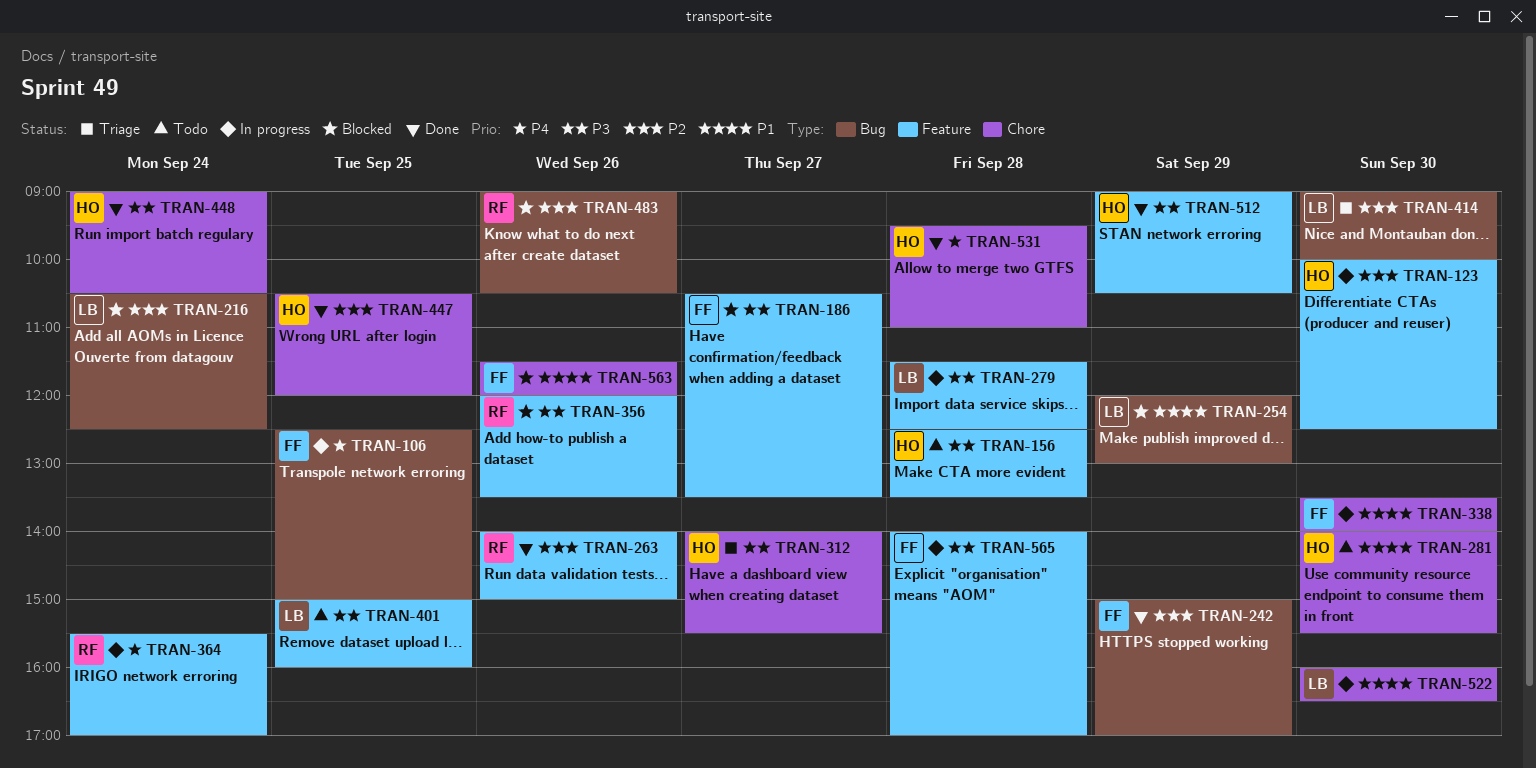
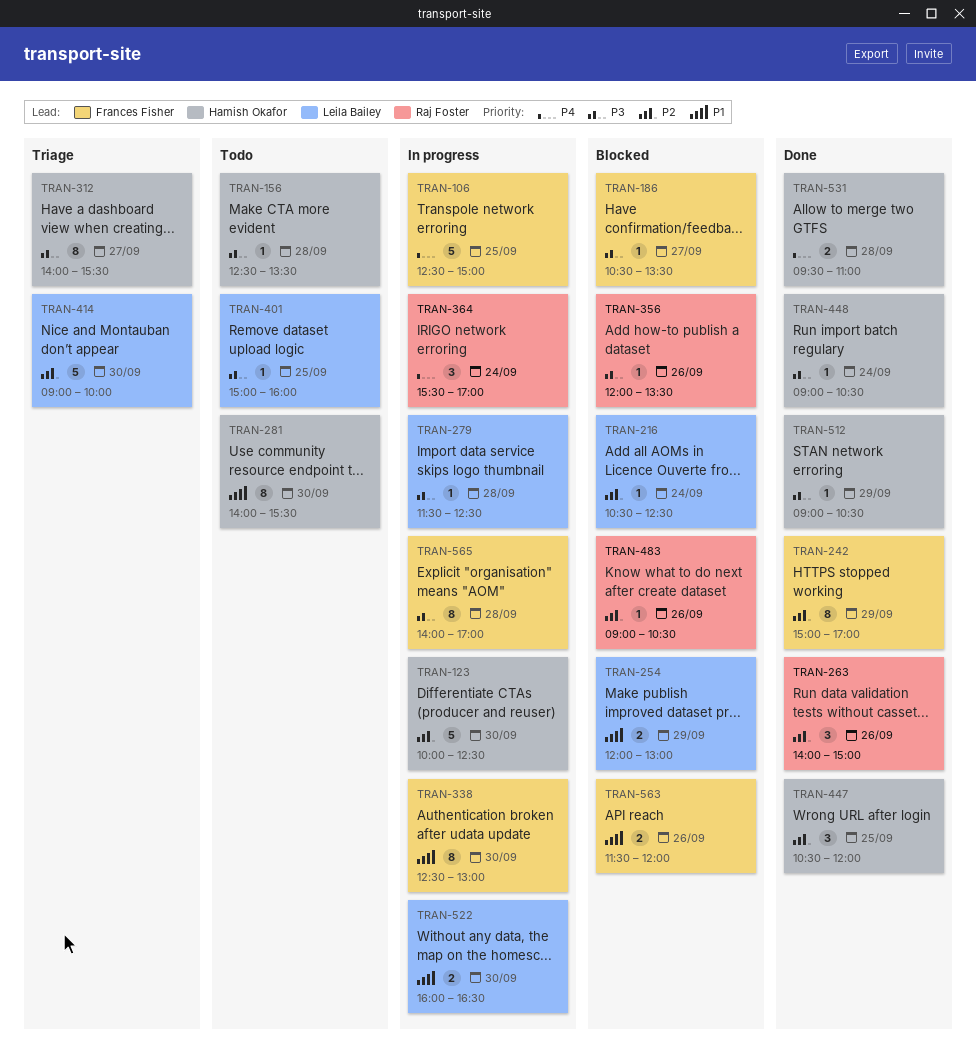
TRAN-338, begins: 13:30 -> 12:30
TRAN-338, ends: 14:00 -> 13:00

